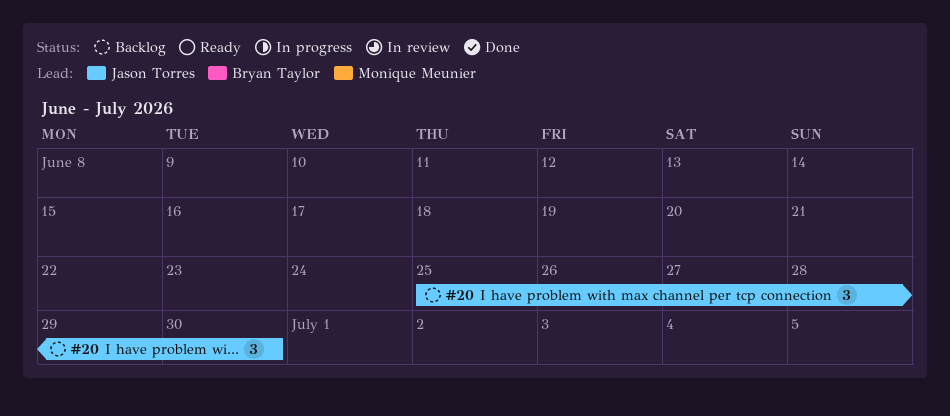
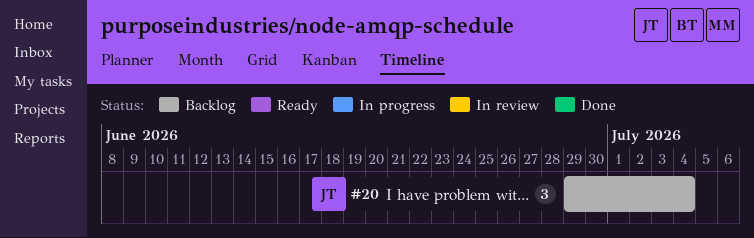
#20, start: Jun 25 -> Jun 29
#20, due: Jun 30 -> Jul 4

